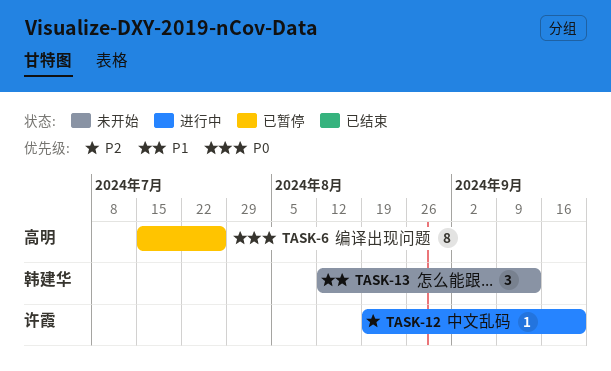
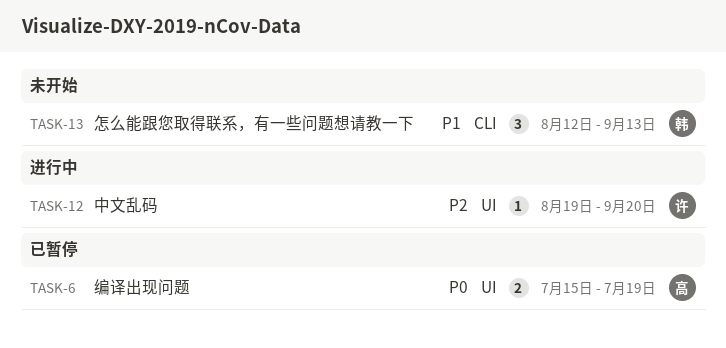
TASK-6, estimate: 8 -> 2
TASK-6, due: Jul 26 -> Jul 19

